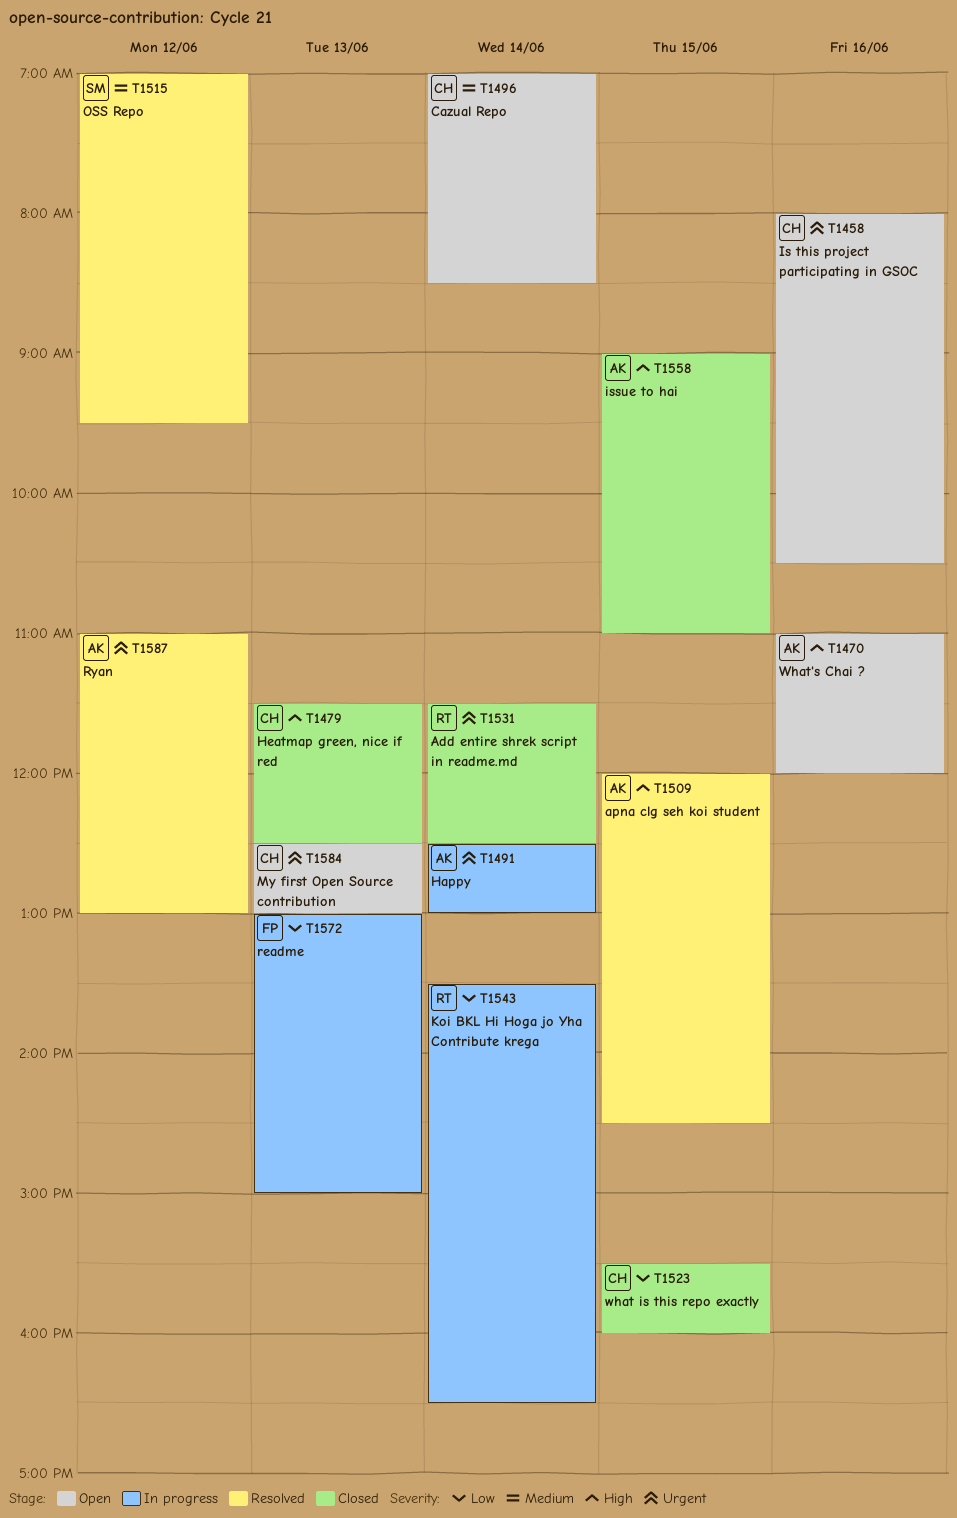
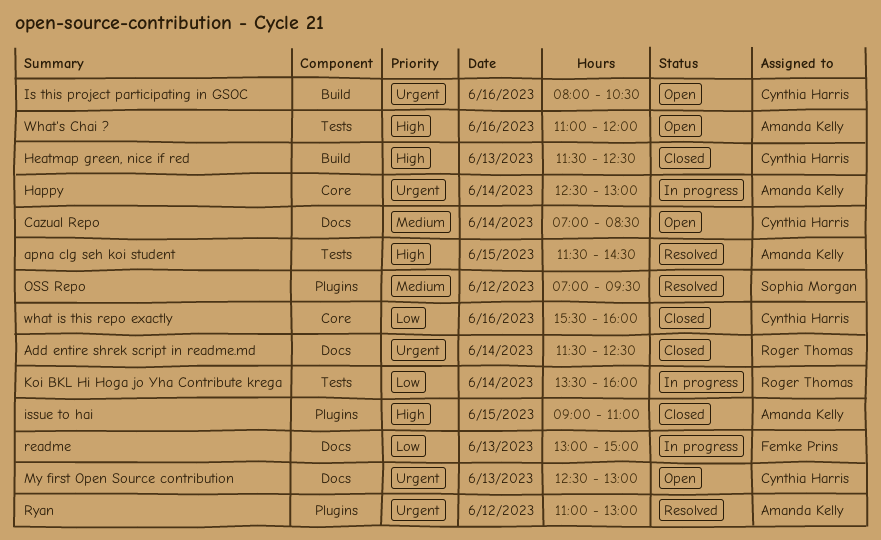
apna clg seh koi student, begins: 12:00 -> 11:30
Koi BKL Hi Hoga jo Yha Contribute krega, ends: 16:30 -> 16:00
what is this repo exactly, day: Jun 15 -> Jun 16

